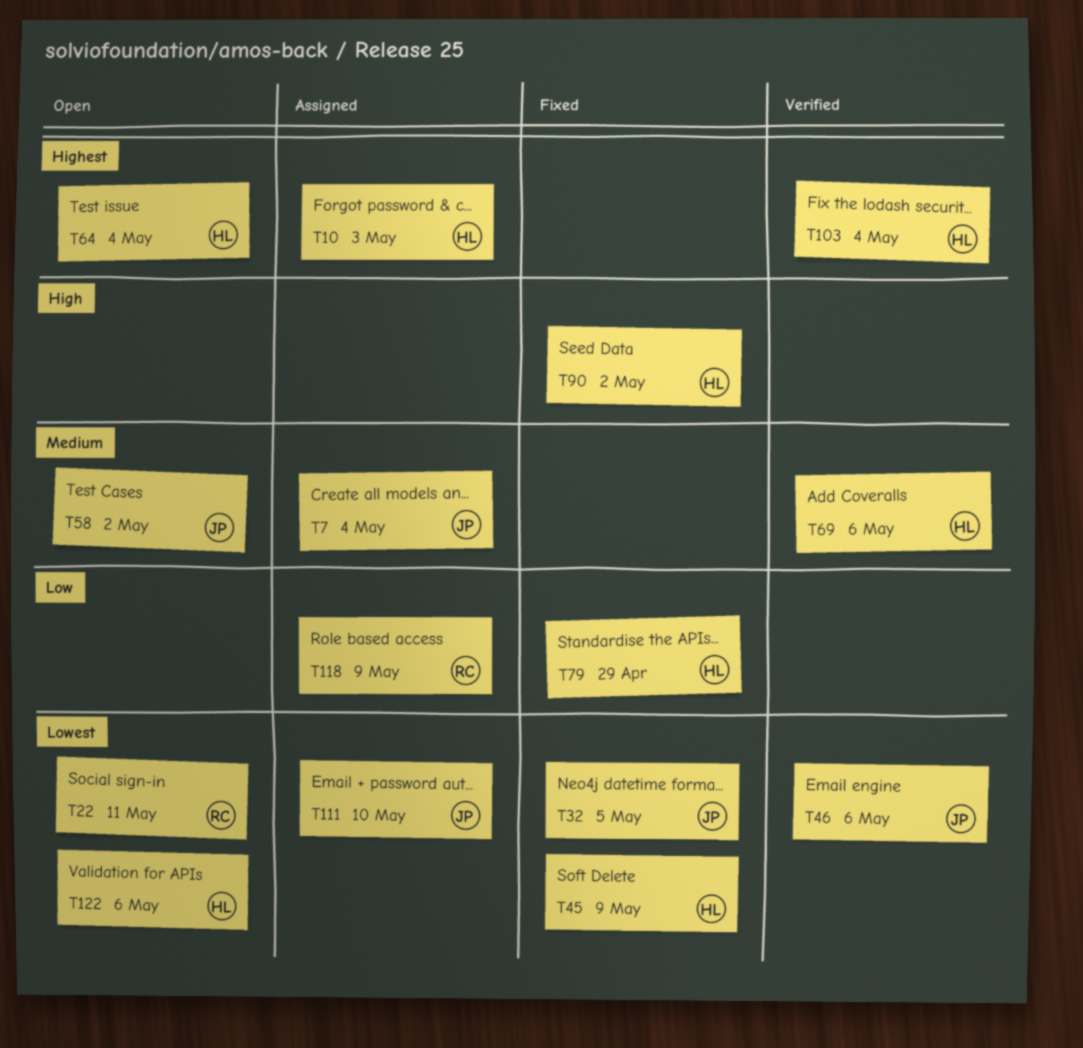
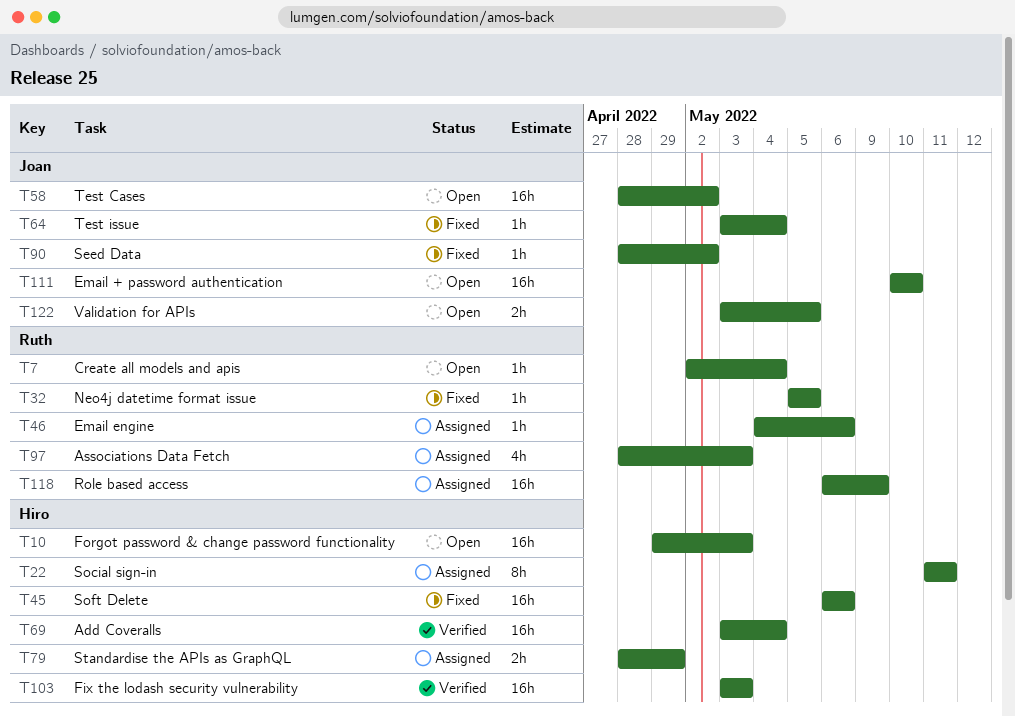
T7, status: Assigned -> Open
T7, owner: Joan -> Ruth
T10, status: Assigned -> Open
T22, status: Open -> Assigned
T22, owner: Ruth -> Hiro
T32, owner: Joan -> Ruth
T45, due: May 9 -> May 6
T46, status: Verified -> Assigned
T46, owner: Joan -> Ruth
T64, status: Open -> Fixed
T64, owner: Hiro -> Joan
T69, due: May 6 -> May 4
T79, status: Fixed -> Assigned
T90, owner: Hiro -> Joan
T97: none -> present
T103, due: May 4 -> May 3
T111, status: Assigned -> Open
T122, owner: Hiro -> Joan
T122, due: May 6 -> May 5

